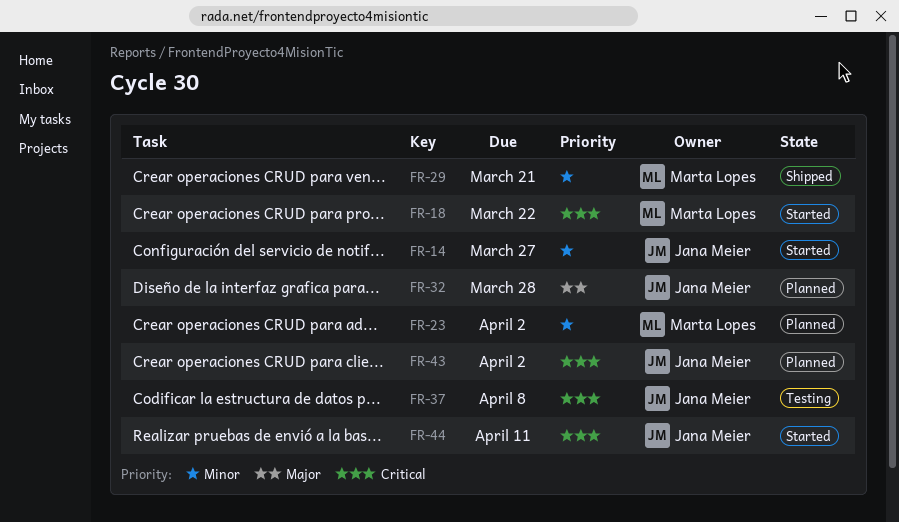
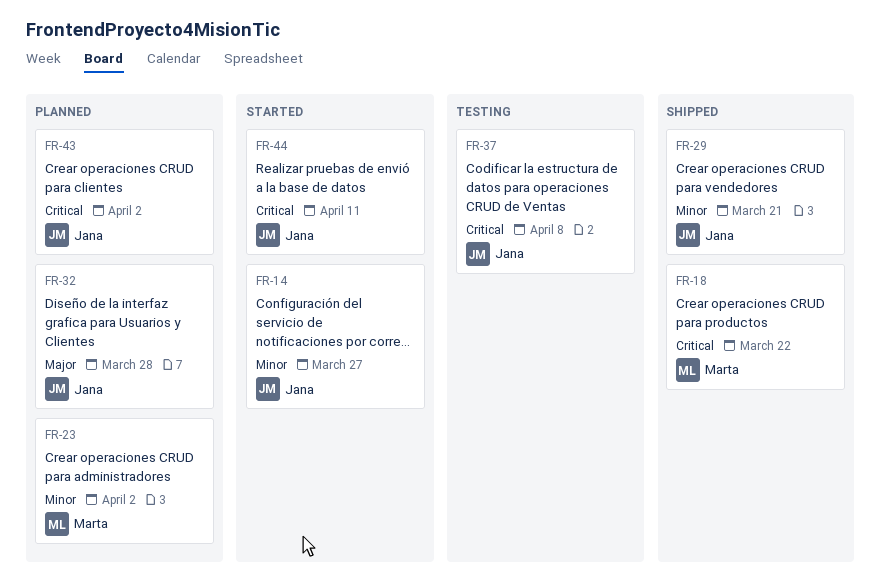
FR-18, status: Started -> Shipped
FR-29, owner: Marta Lopes -> Jana Meier

